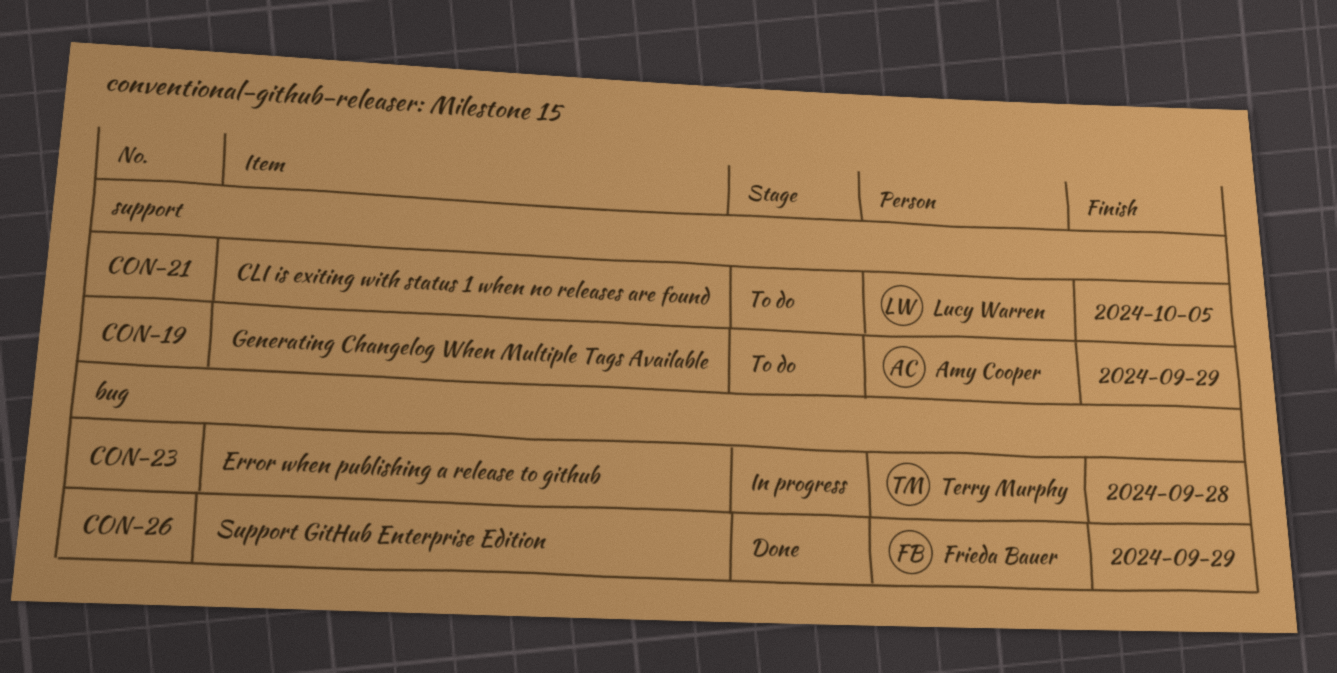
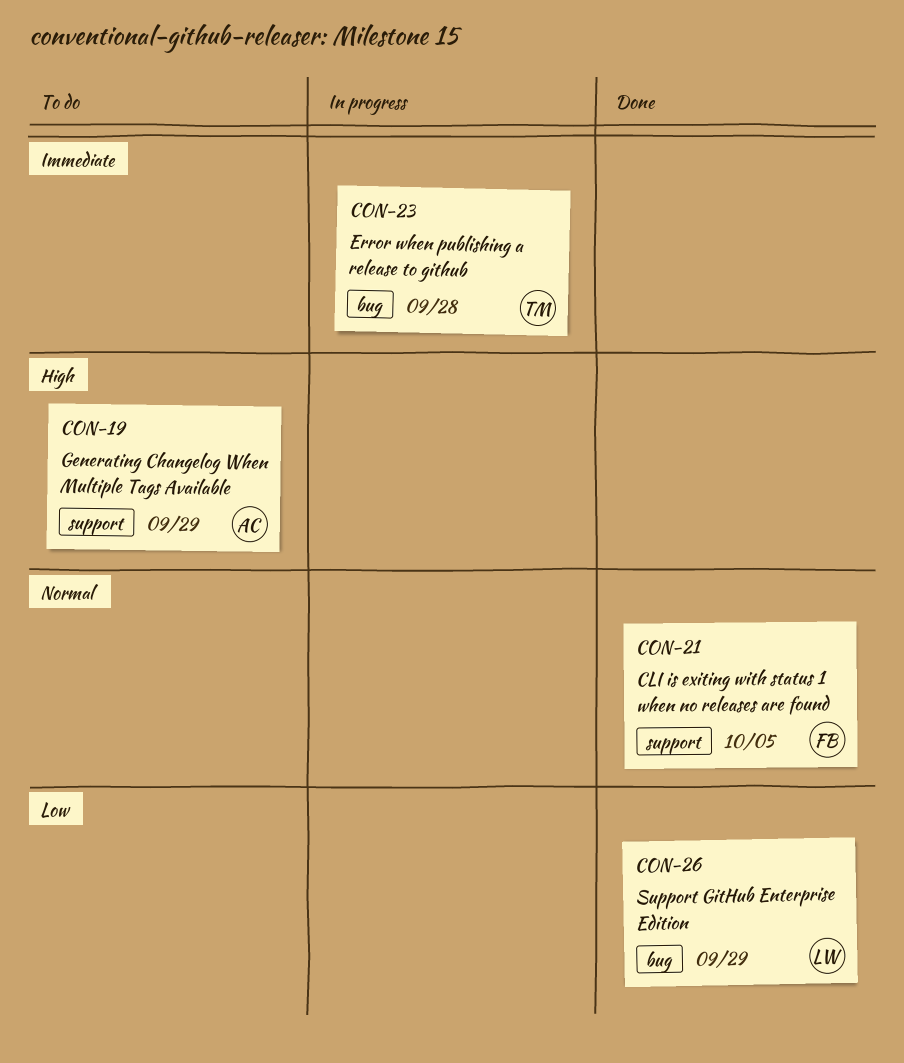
CON-21, status: To do -> Done
CON-21, owner: Lucy Warren -> Frieda Bauer
CON-26, owner: Frieda Bauer -> Lucy Warren

